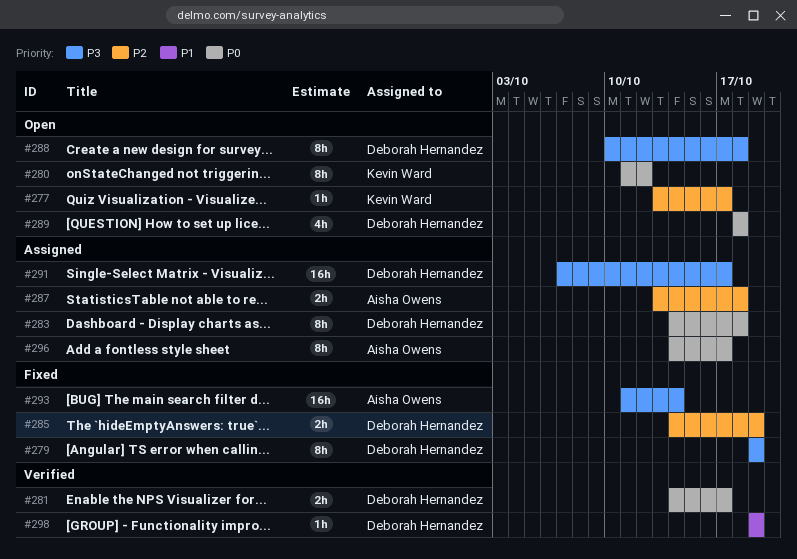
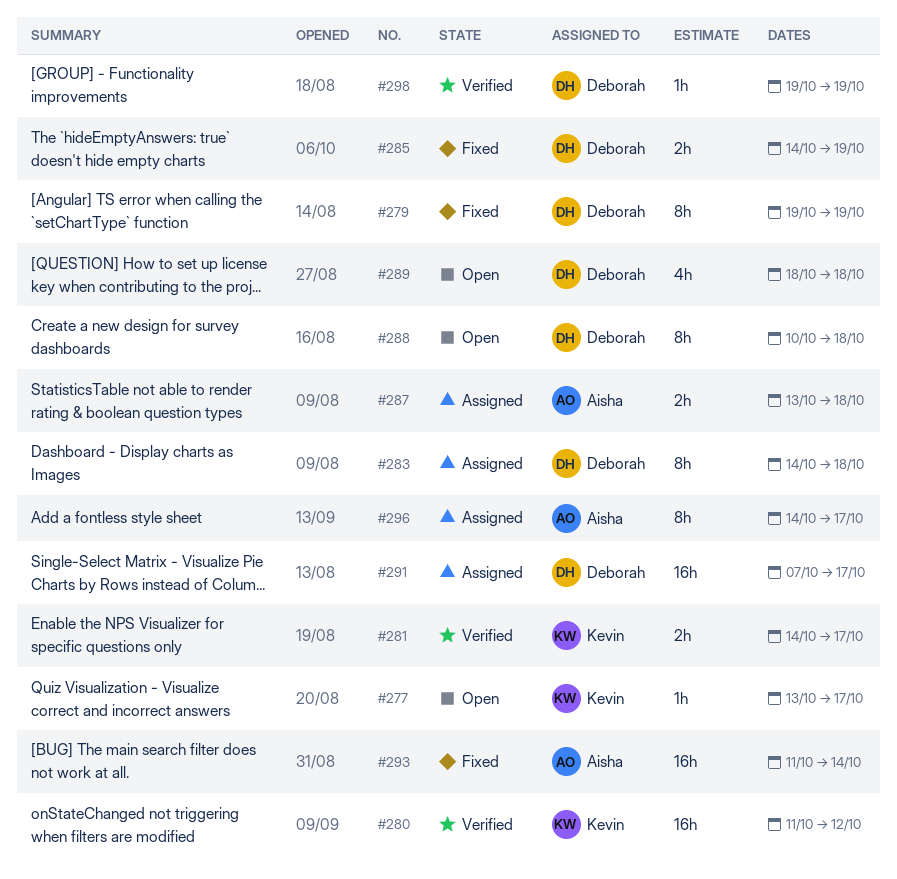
#280, status: Open -> Verified
#280, estimate: 8h -> 16h
#281, owner: Deborah Hernandez -> Kevin Ward

